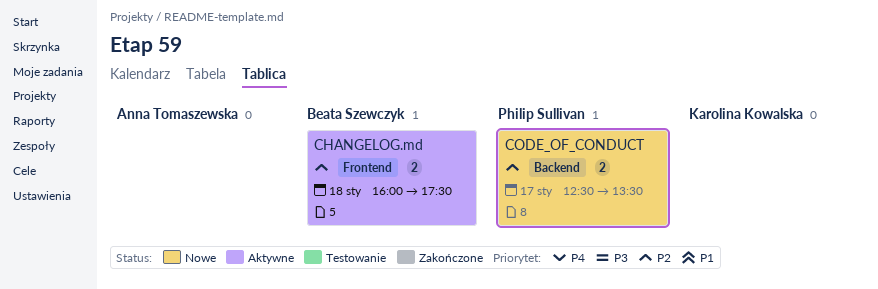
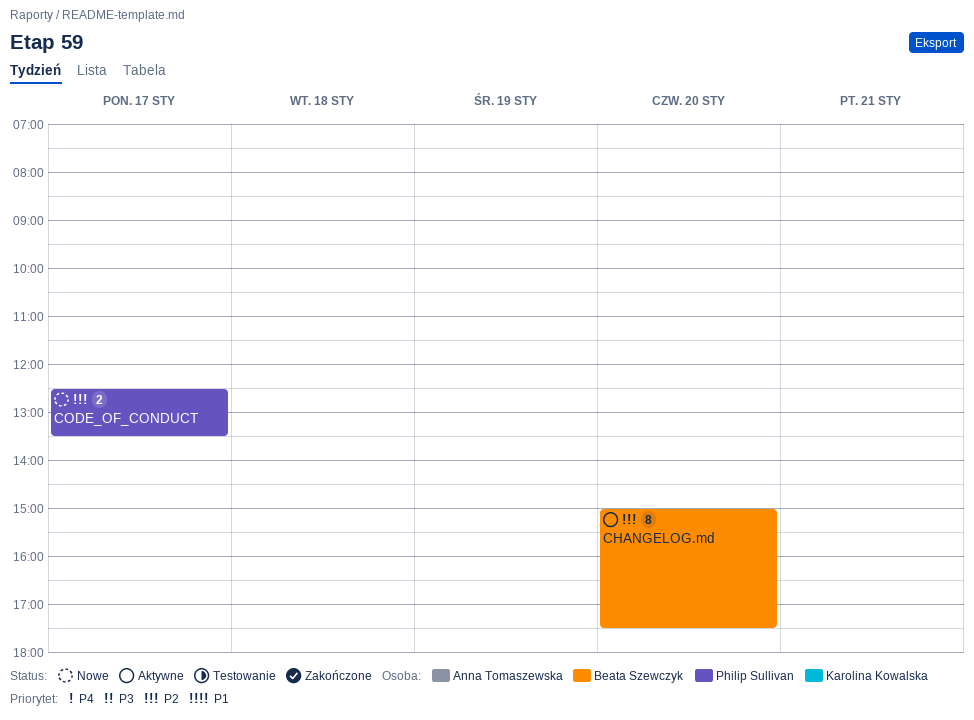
CHANGELOG.md, estimate: 2 -> 8
CHANGELOG.md, day: Jan 18 -> Jan 20
CHANGELOG.md, begins: 16:00 -> 15:00

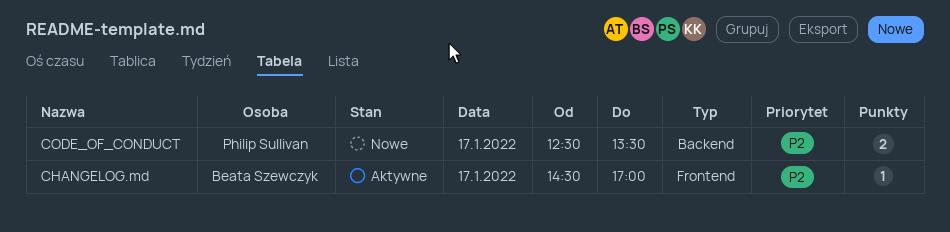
CHANGELOG.md, estimate: 8 -> 1
CHANGELOG.md, day: Jan 20 -> Jan 17
CHANGELOG.md, begins: 15:00 -> 14:30
CHANGELOG.md, ends: 17:30 -> 17:00

